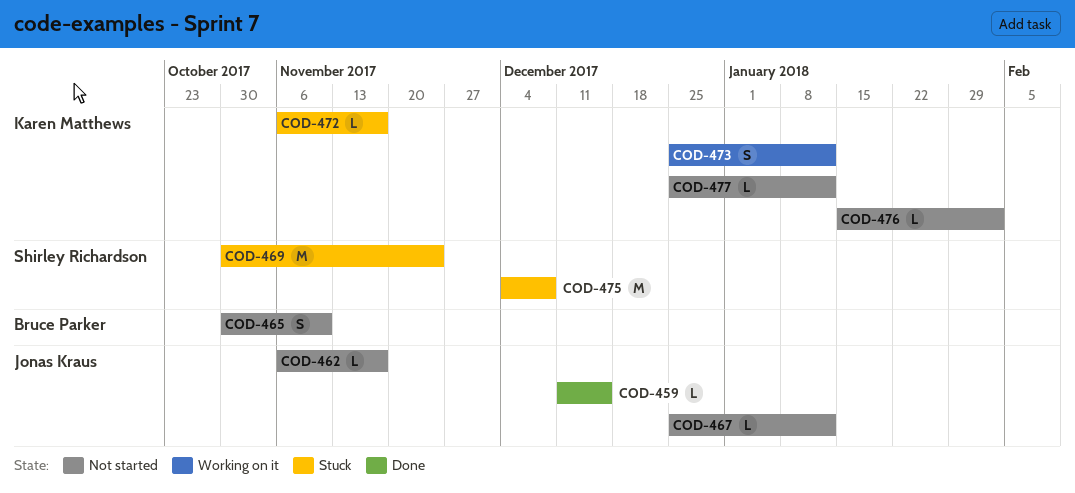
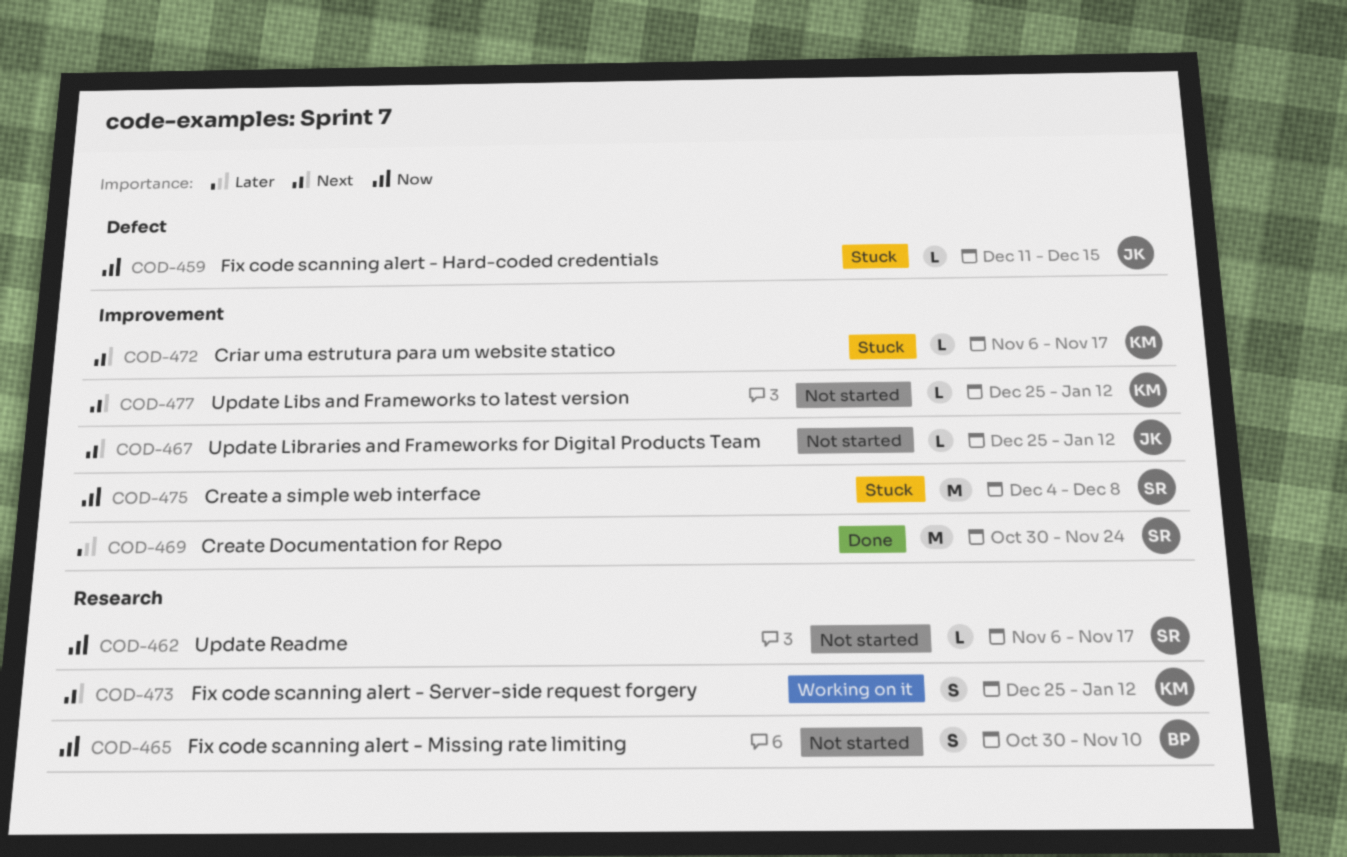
COD-459, status: Done -> Stuck
COD-462, owner: Jonas Kraus -> Shirley Richardson
COD-469, status: Stuck -> Done
COD-476: present -> none

